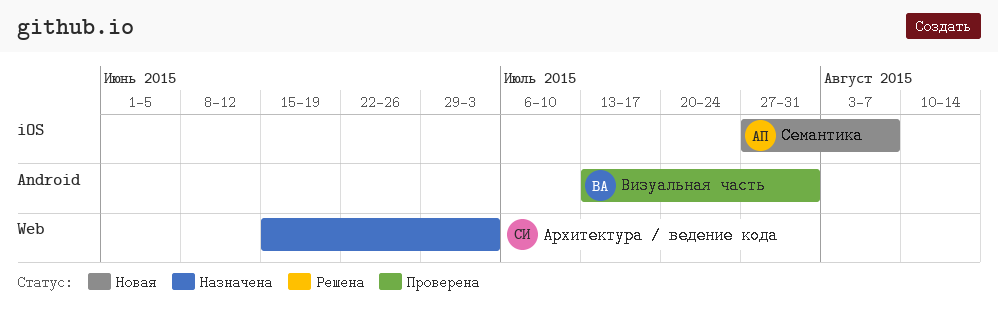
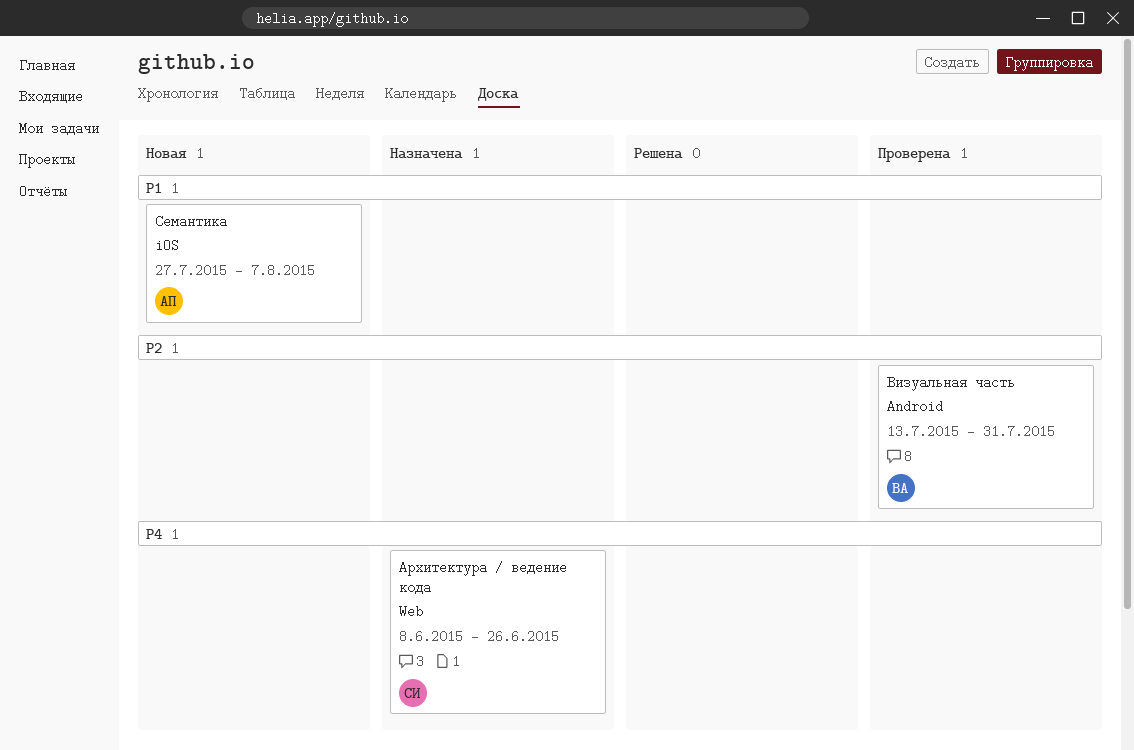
Архитектура / ведение кода, start: Jun 15 -> Jun 8
Архитектура / ведение кода, due: Jul 3 -> Jun 26

